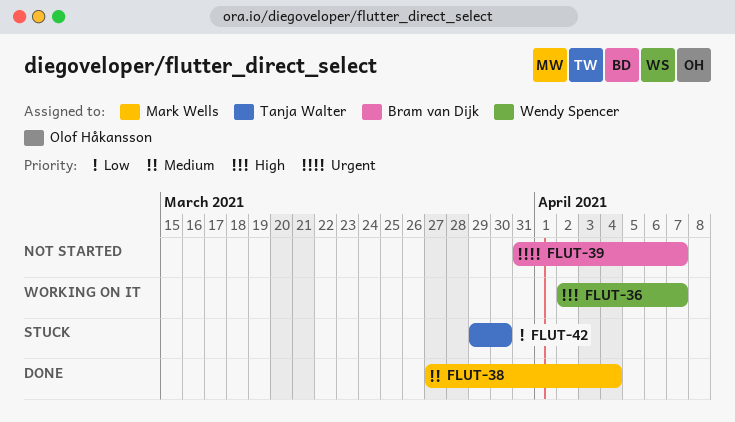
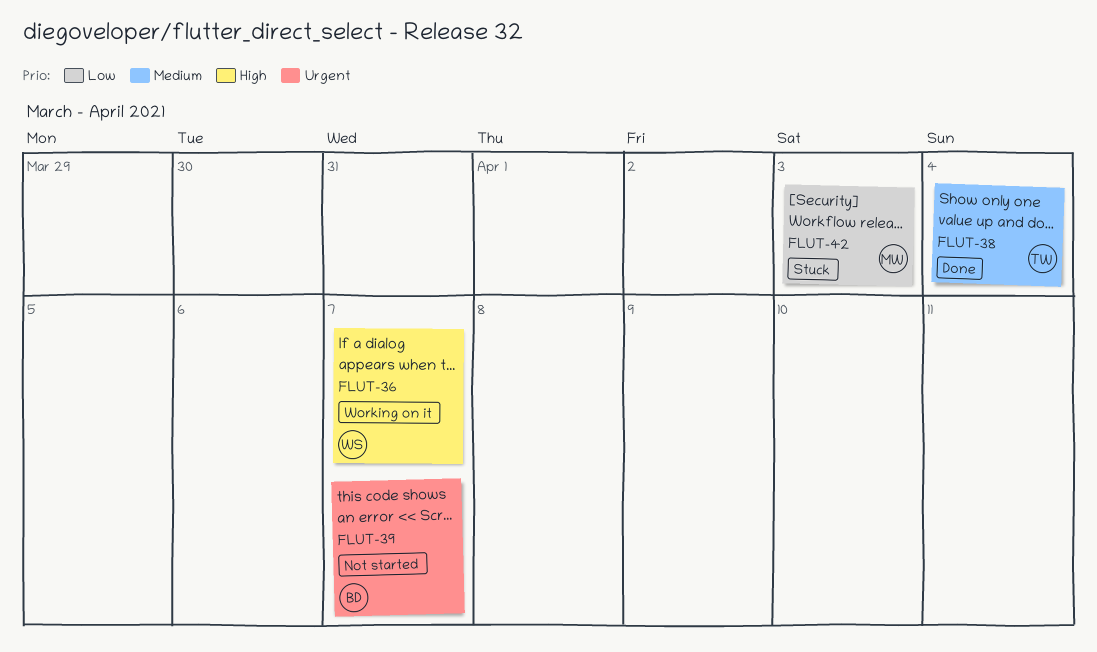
FLUT-38, owner: Mark Wells -> Tanja Walter
FLUT-42, owner: Tanja Walter -> Mark Wells
FLUT-42, due: Mar 30 -> Apr 3

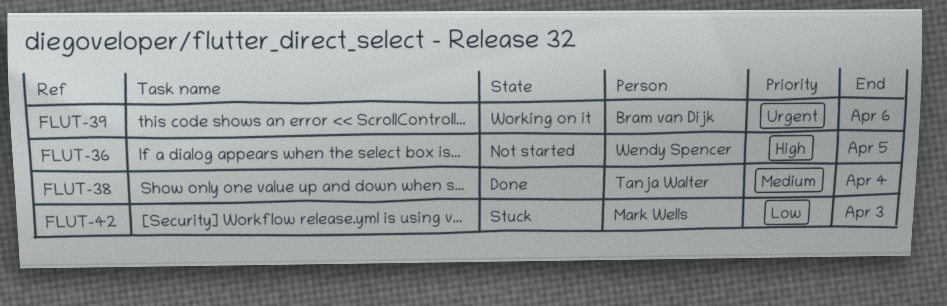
FLUT-36, status: Working on it -> Not started
FLUT-36, due: Apr 7 -> Apr 5
FLUT-39, status: Not started -> Working on it
FLUT-39, due: Apr 7 -> Apr 6

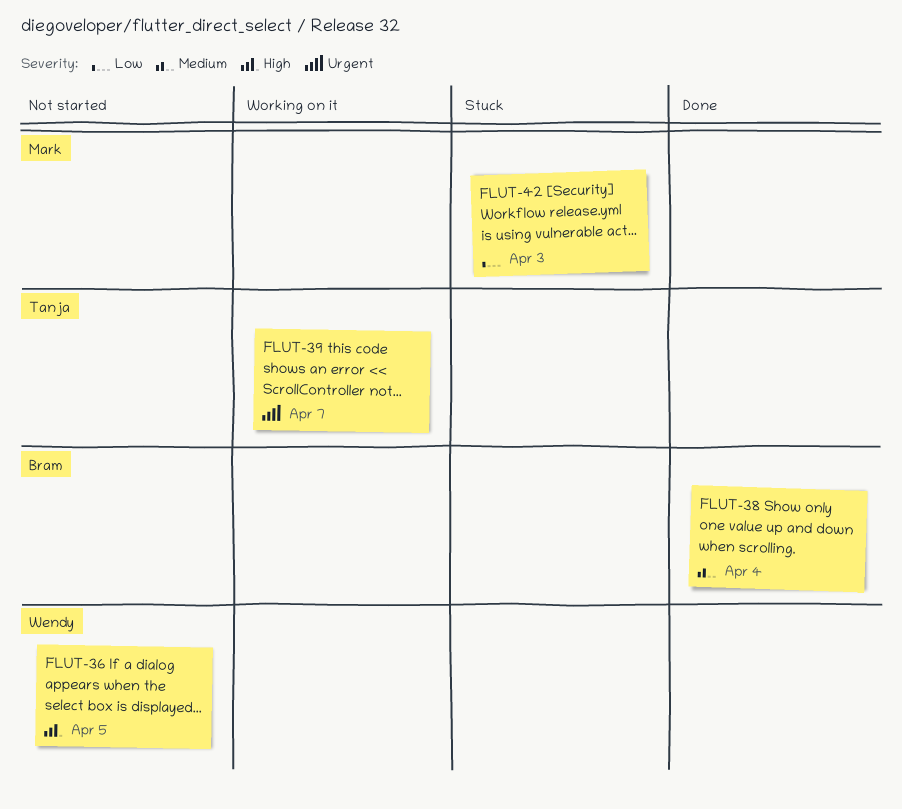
FLUT-38, owner: Tanja Walter -> Bram van Dijk
FLUT-39, owner: Bram van Dijk -> Tanja Walter
FLUT-39, due: Apr 6 -> Apr 7

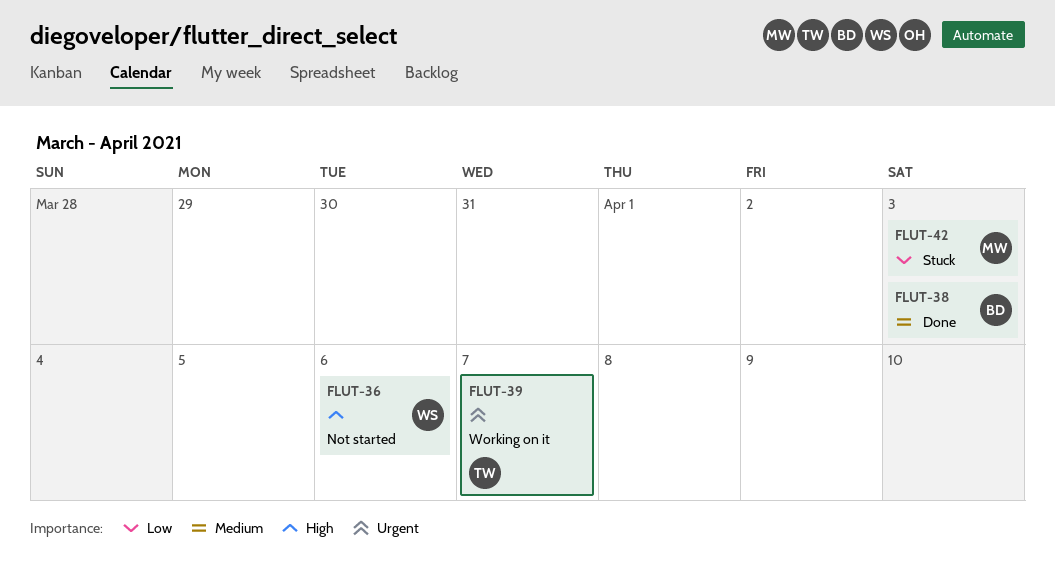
FLUT-36, due: Apr 5 -> Apr 6
FLUT-38, due: Apr 4 -> Apr 3

